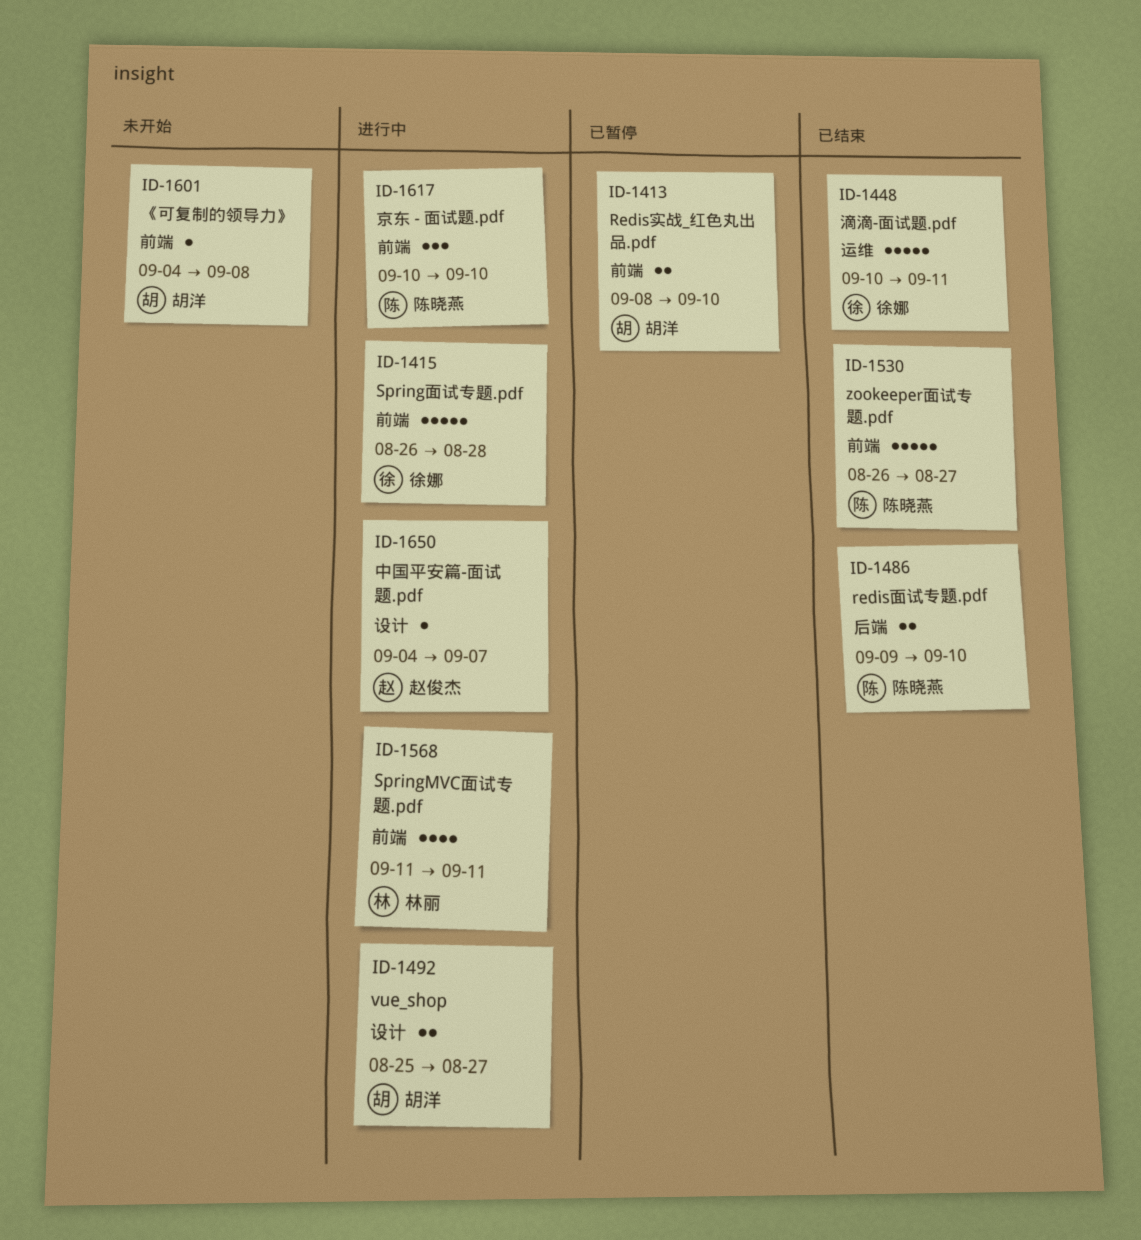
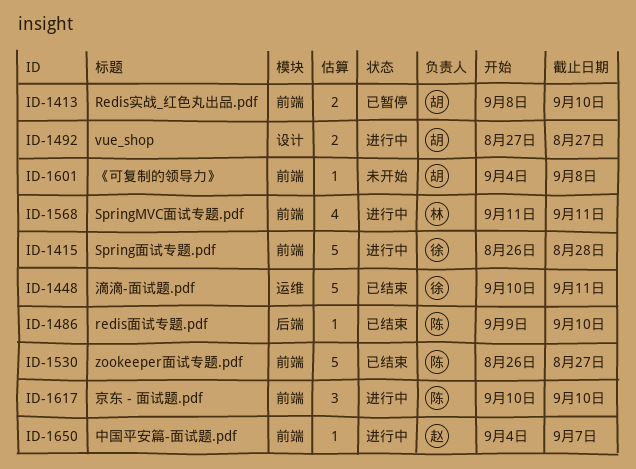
ID-1486, estimate: 2 -> 1
ID-1492, start: Aug 25 -> Aug 27
ID-1650, label: 设计 -> 前端

